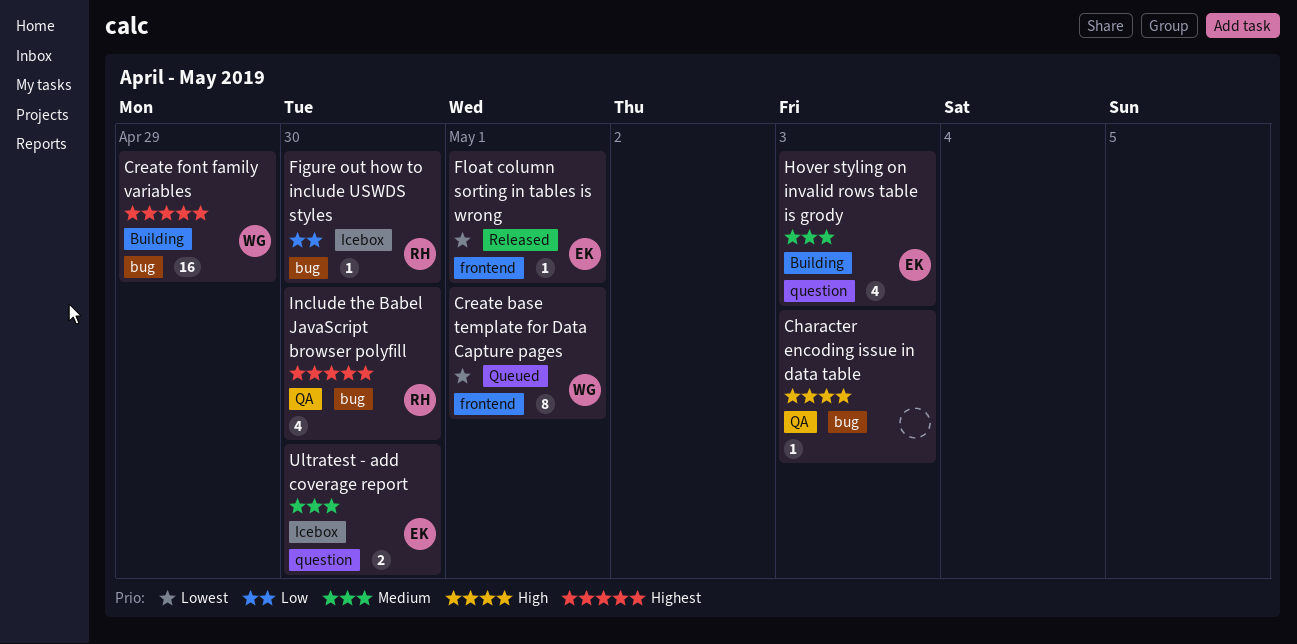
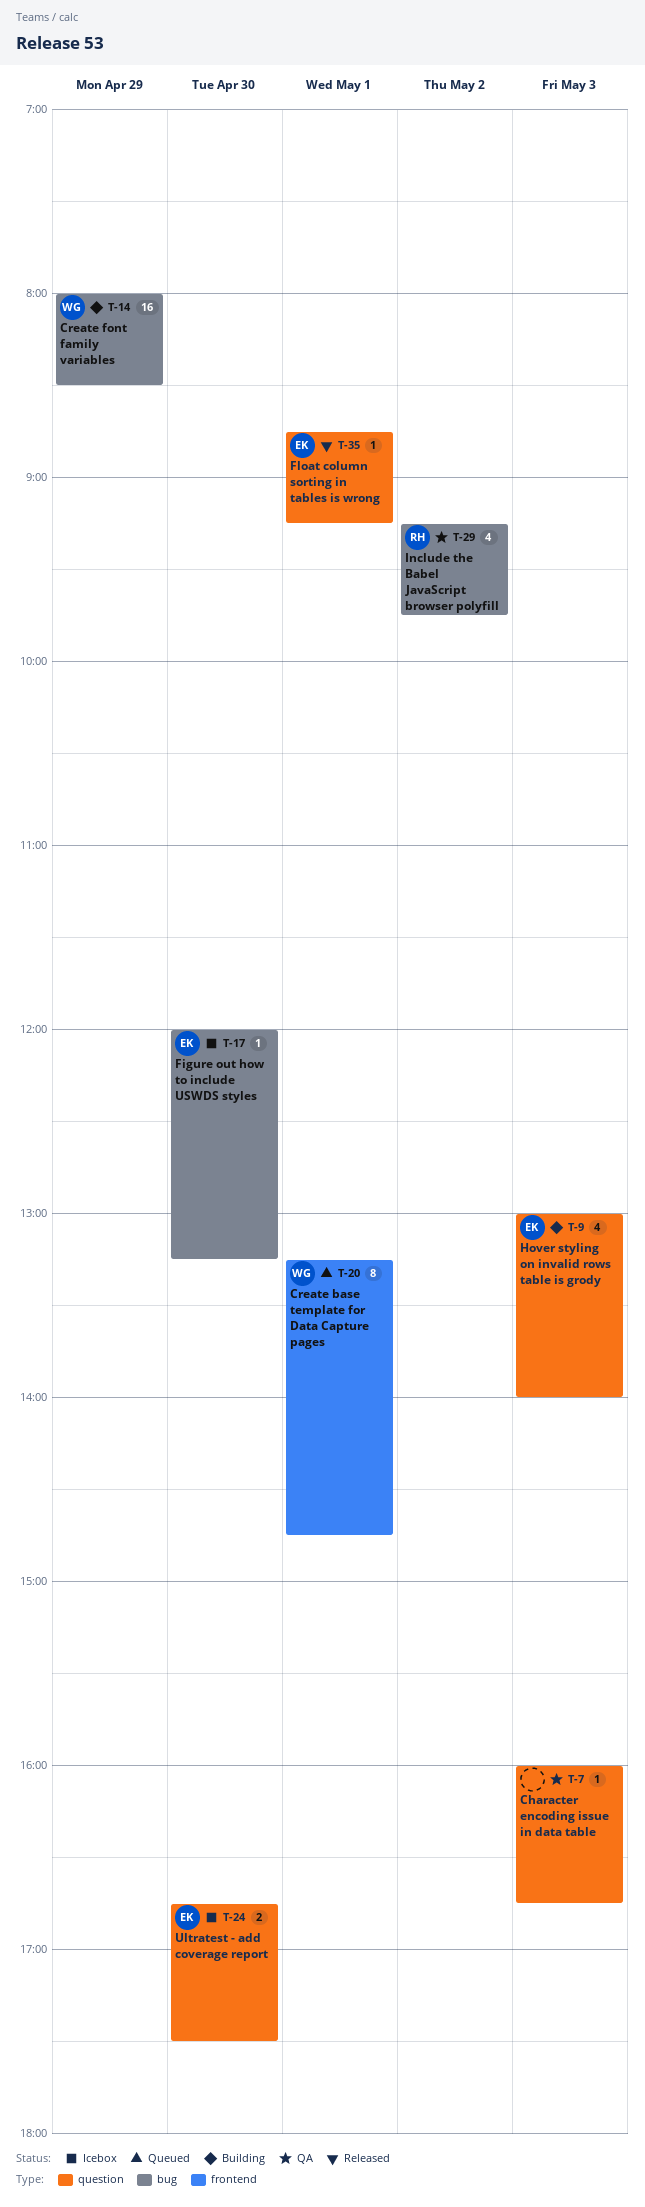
Character encoding issue in data table, label: bug -> question
Figure out how to include USWDS styles, owner: RH -> EK
Float column sorting in tables is wrong, label: frontend -> question
Include the Babel JavaScript browser polyfill, day: Apr 30 -> May 2

